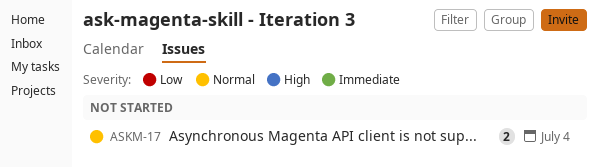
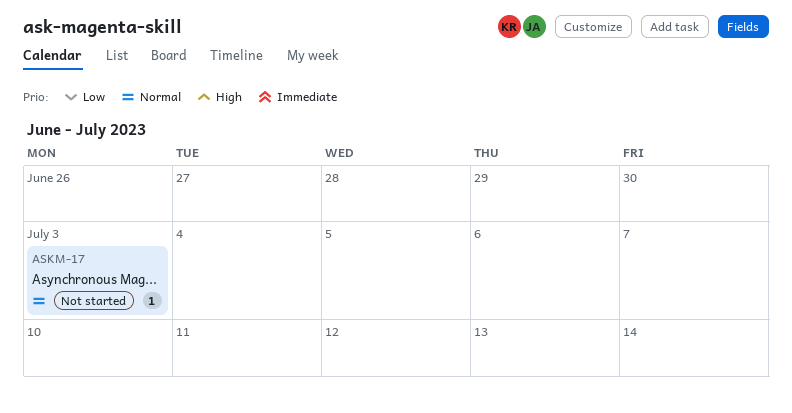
ASKM-17, estimate: 2 -> 1
ASKM-17, due: Jul 4 -> Jul 3

